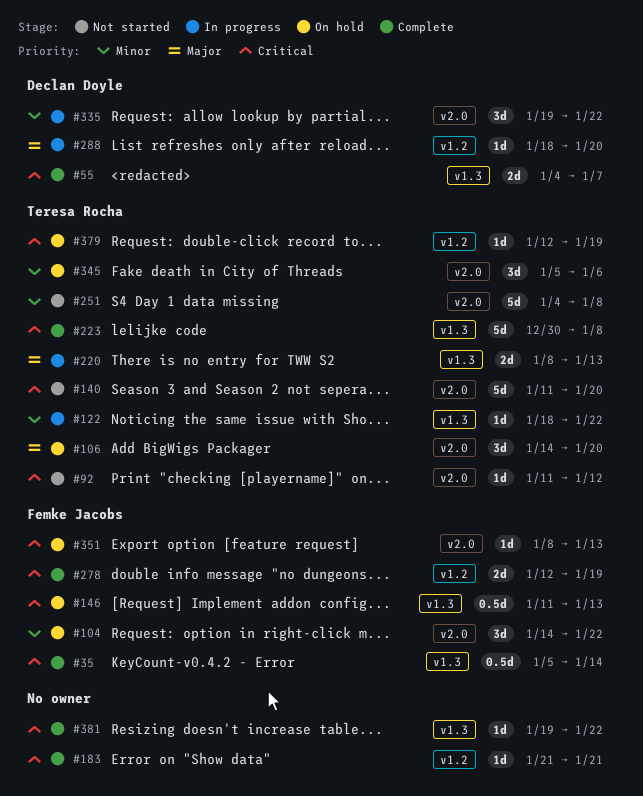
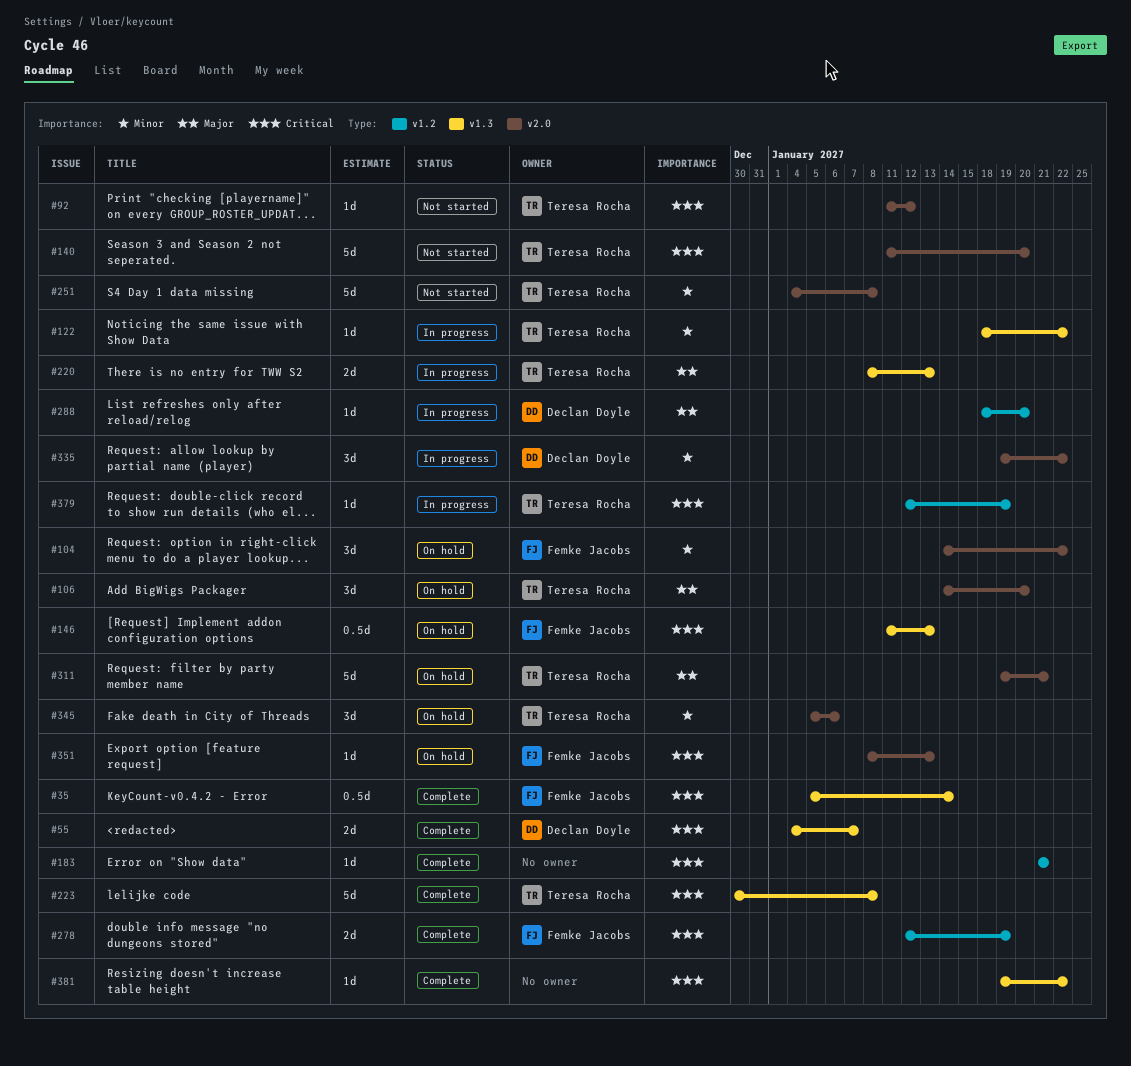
#311: none -> present
#379, status: On hold -> In progress

